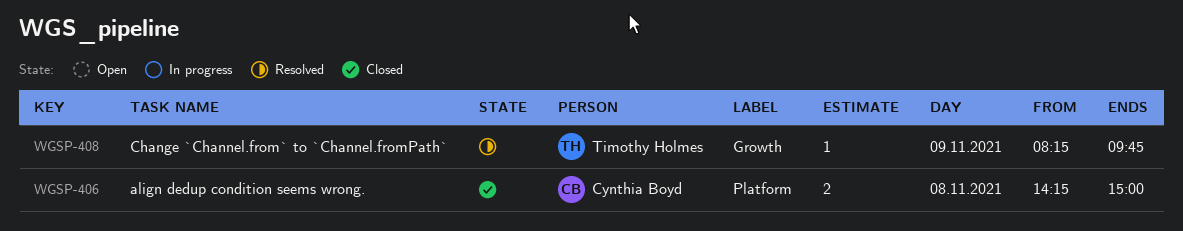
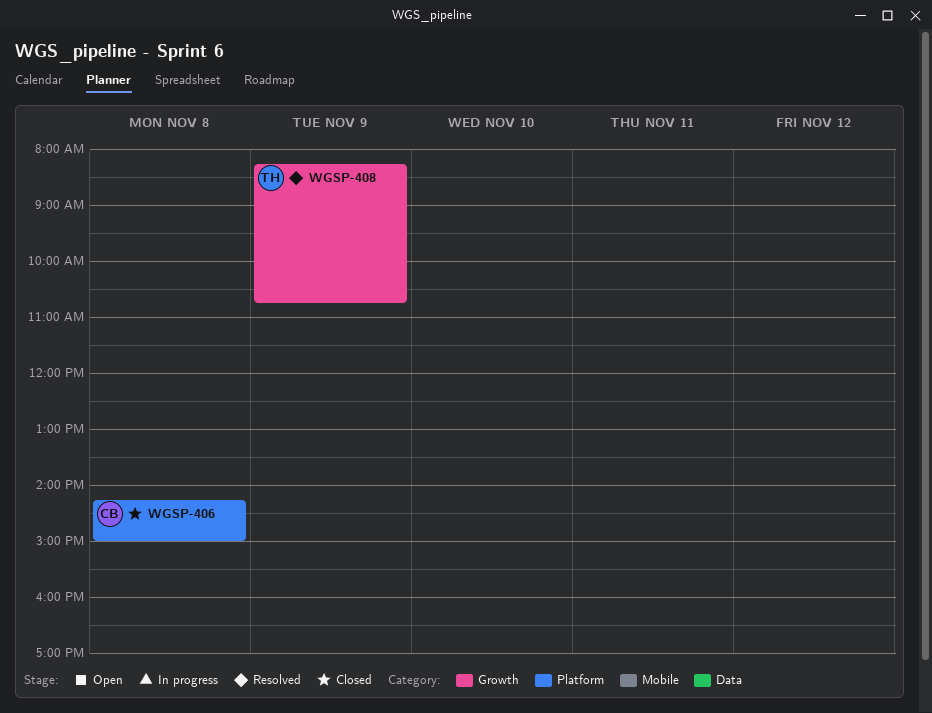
WGSP-408, ends: 09:45 -> 10:45

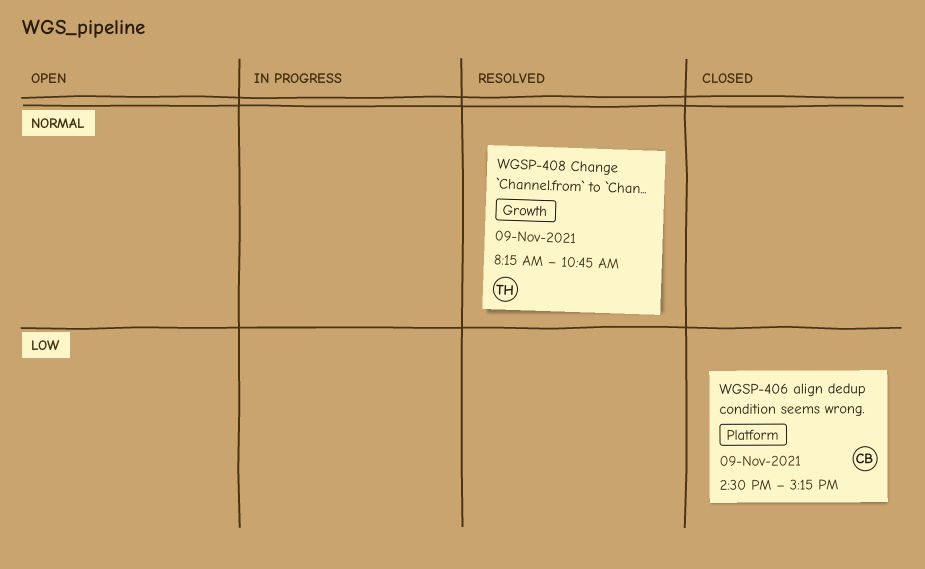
WGSP-406, day: Nov 8 -> Nov 9
WGSP-406, begins: 14:15 -> 14:30
WGSP-406, ends: 15:00 -> 15:15

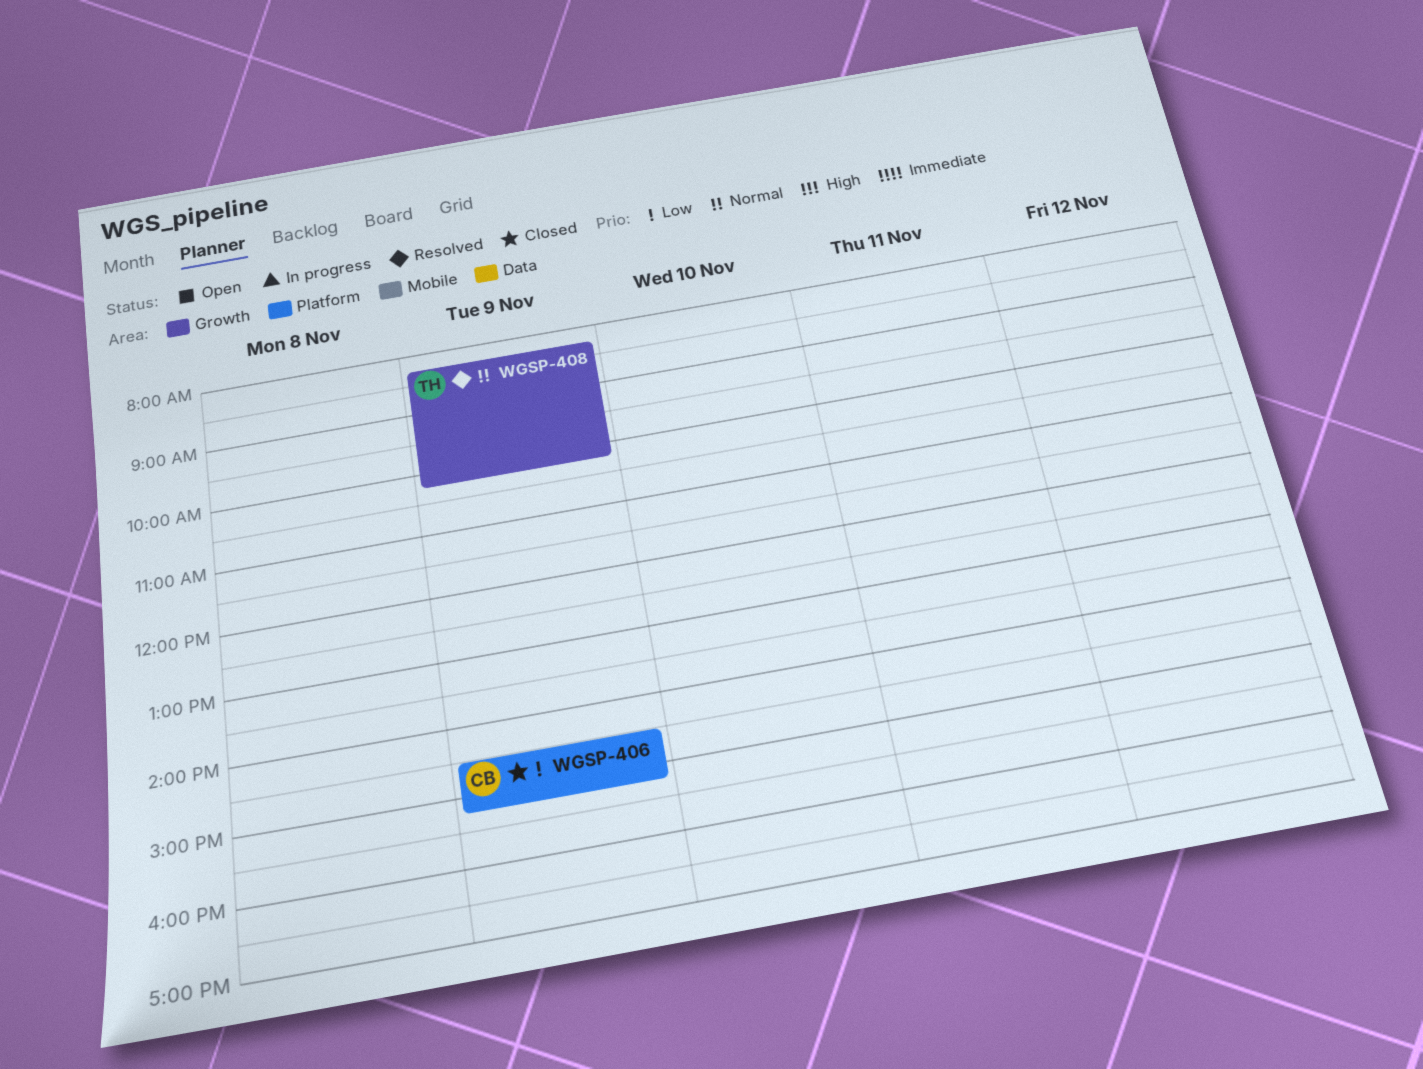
WGSP-408, ends: 10:45 -> 10:15

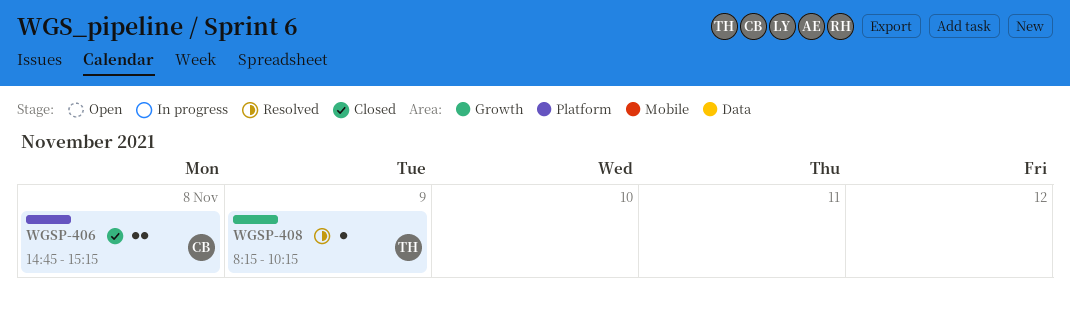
WGSP-406, day: Nov 9 -> Nov 8
WGSP-406, begins: 14:30 -> 14:45

